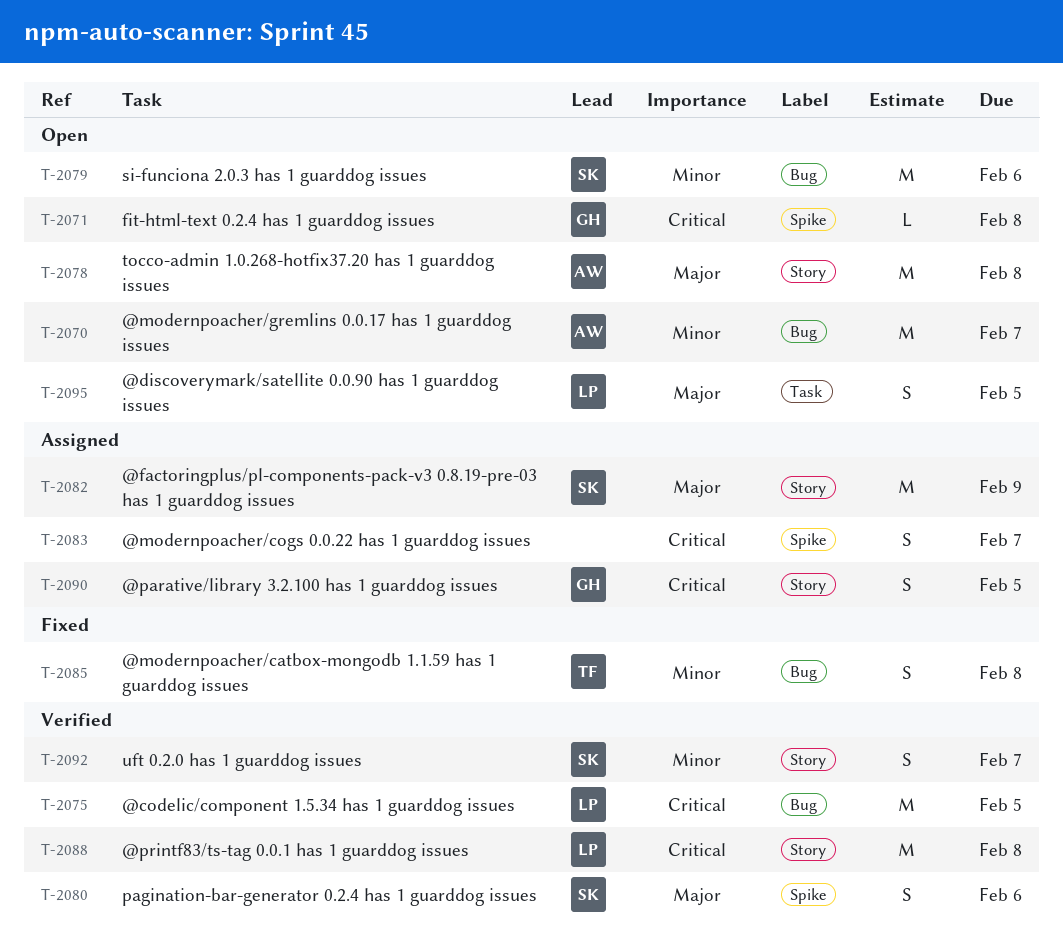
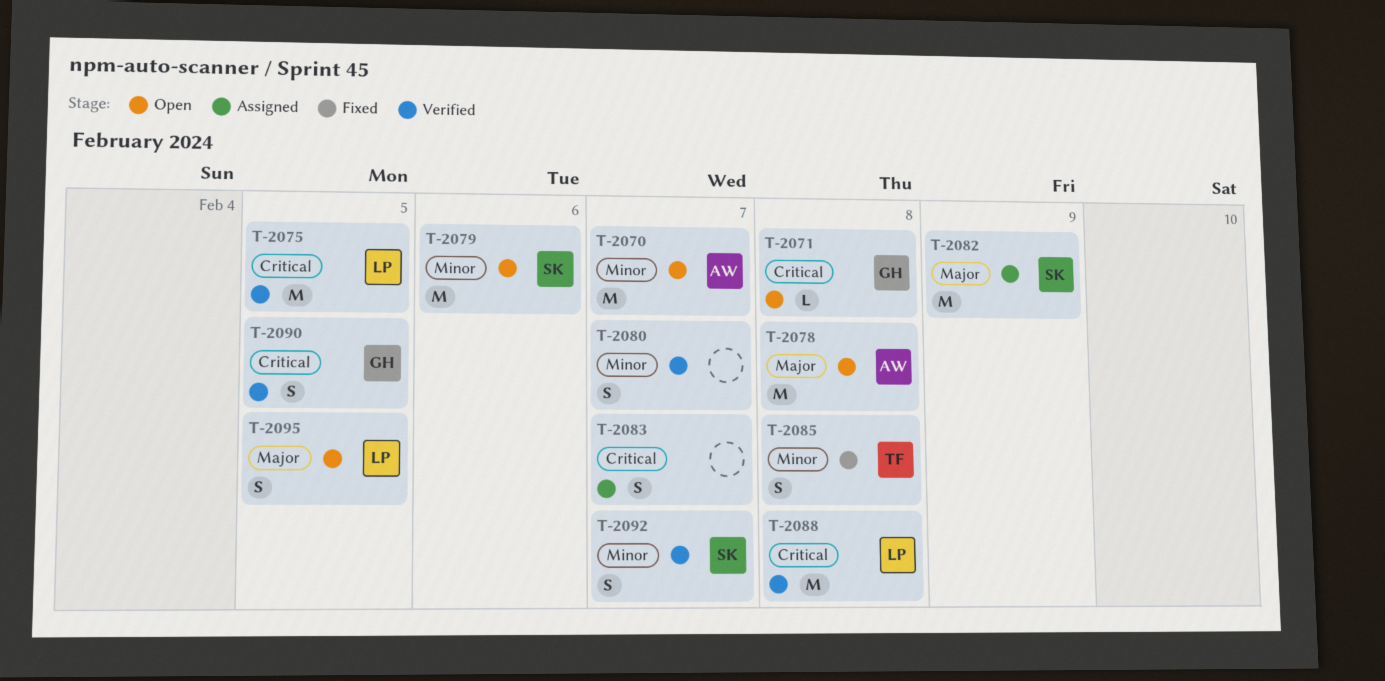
T-2080, owner: SK -> none
T-2080, priority: Major -> Minor
T-2080, due: Feb 6 -> Feb 7
T-2090, status: Assigned -> Verified

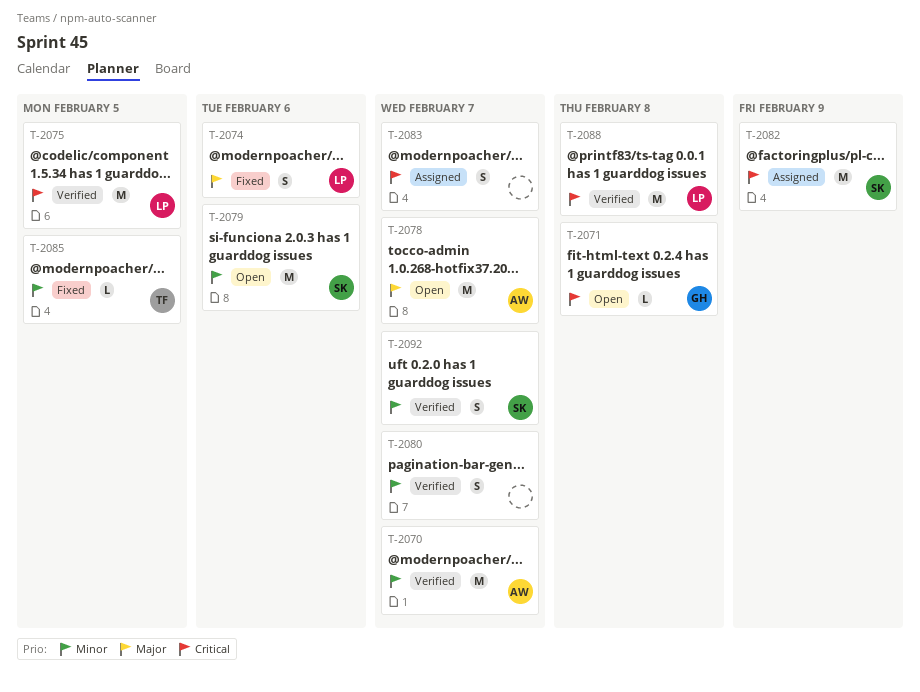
T-2070, status: Open -> Verified
T-2074: none -> present
T-2078, due: Feb 8 -> Feb 7
T-2082, priority: Major -> Critical
T-2085, estimate: S -> L
T-2085, due: Feb 8 -> Feb 5
T-2090: present -> none
T-2095: present -> none

